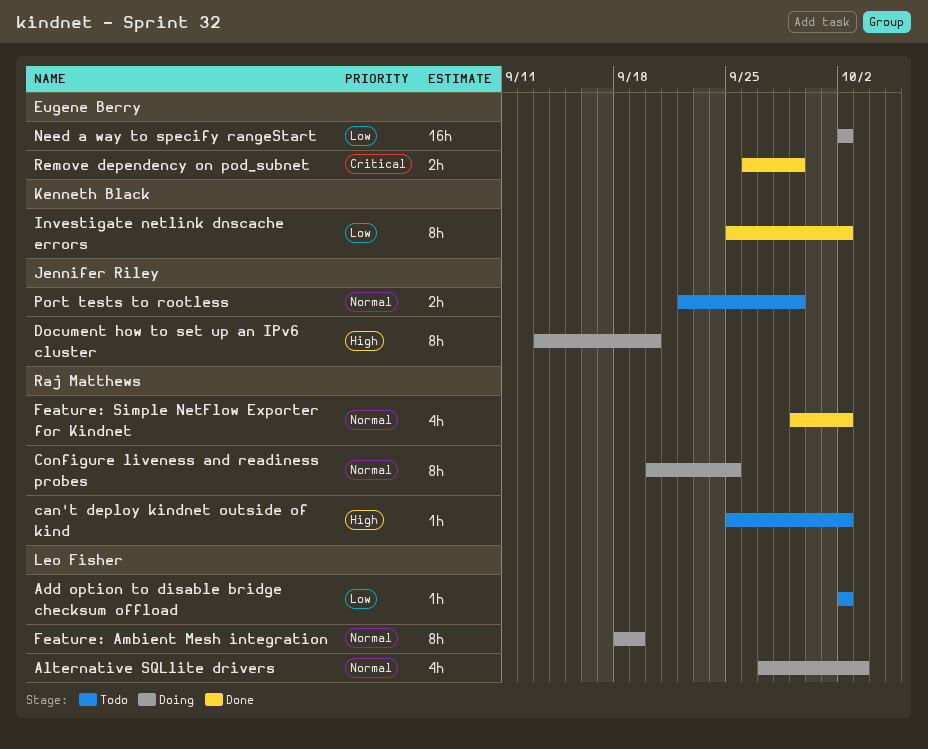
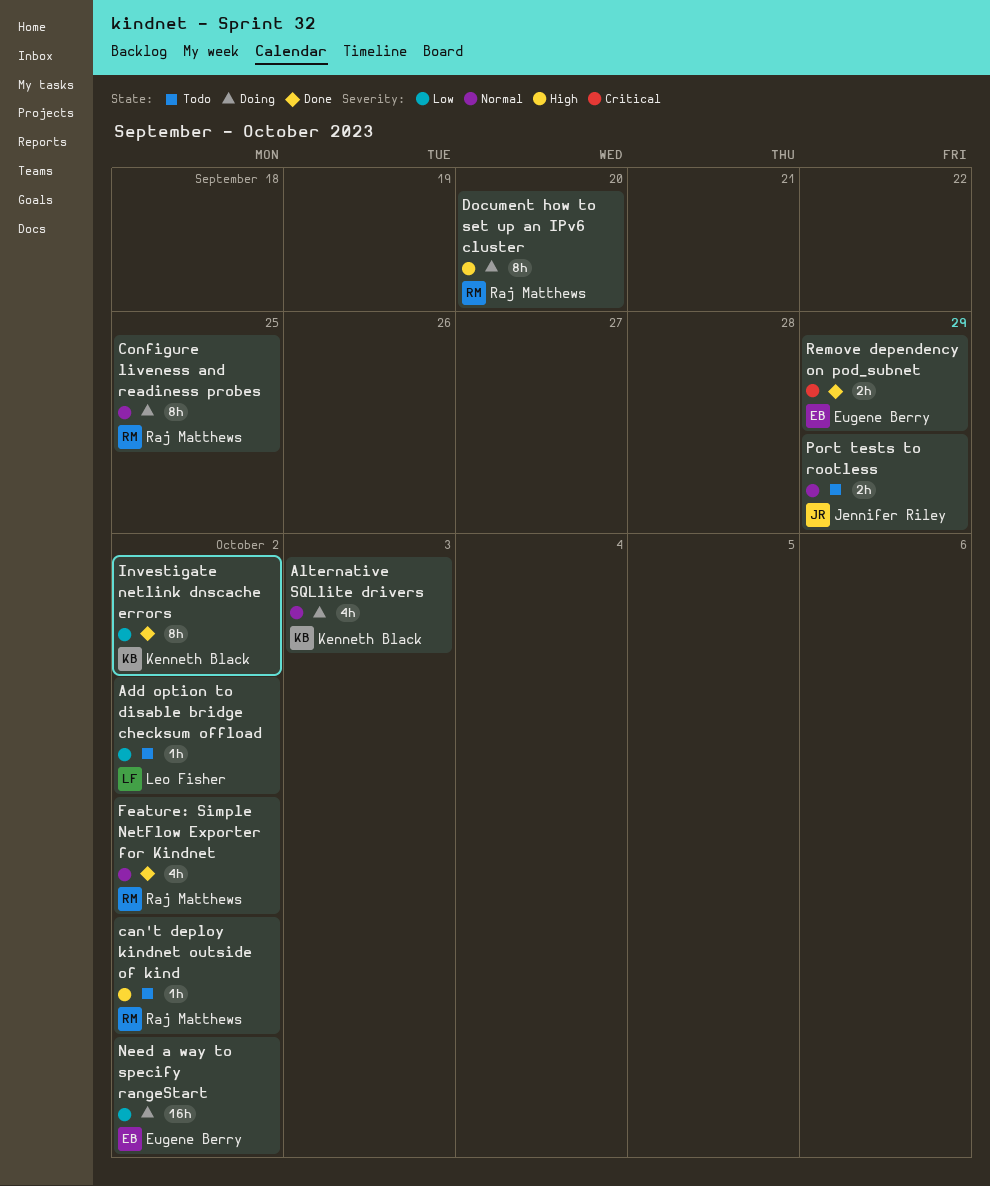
Alternative SQLlite drivers, owner: Leo Fisher -> Kenneth Black
Document how to set up an IPv6 cluster, owner: Jennifer Riley -> Raj Matthews
Feature: Ambient Mesh integration: present -> none

